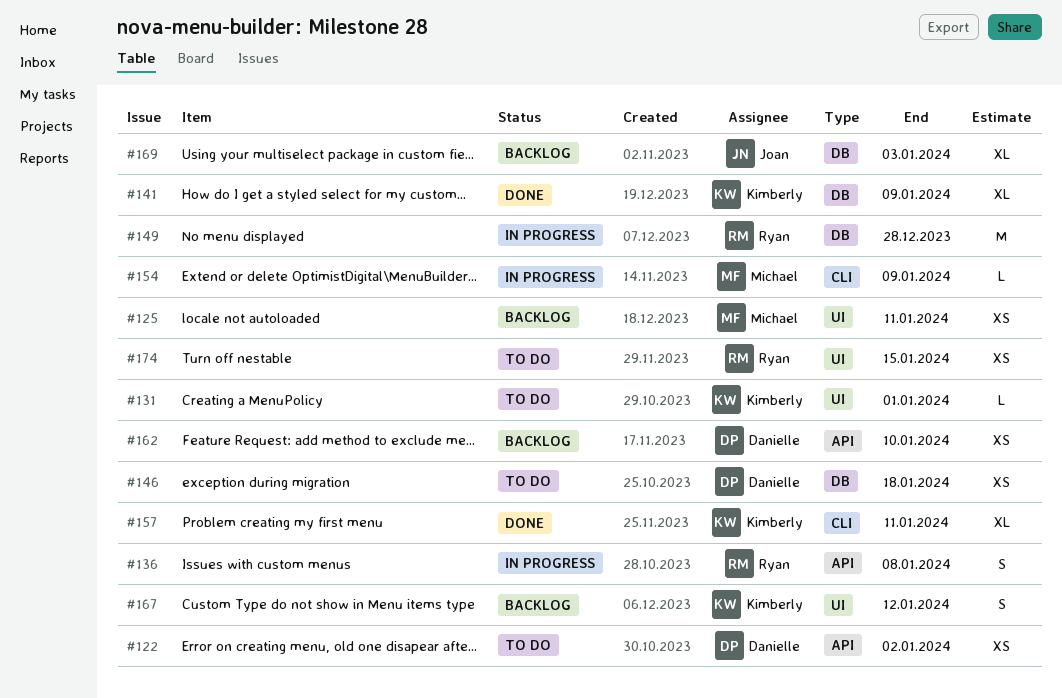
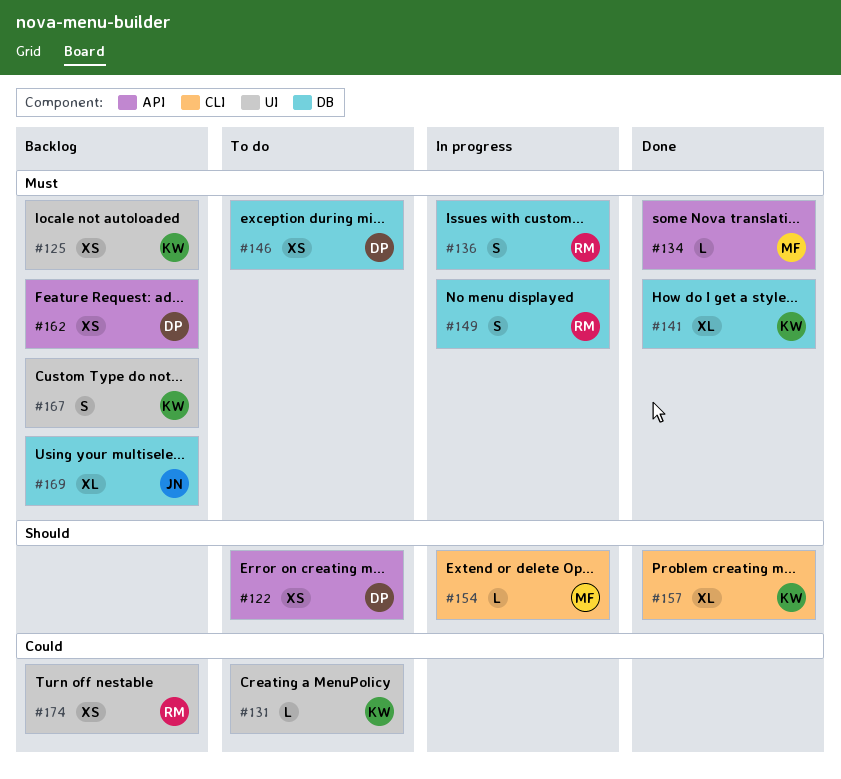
#125, owner: Michael -> Kimberly
#134: none -> present
#136, label: API -> DB
#149, estimate: M -> S
#174, status: To do -> Backlog

